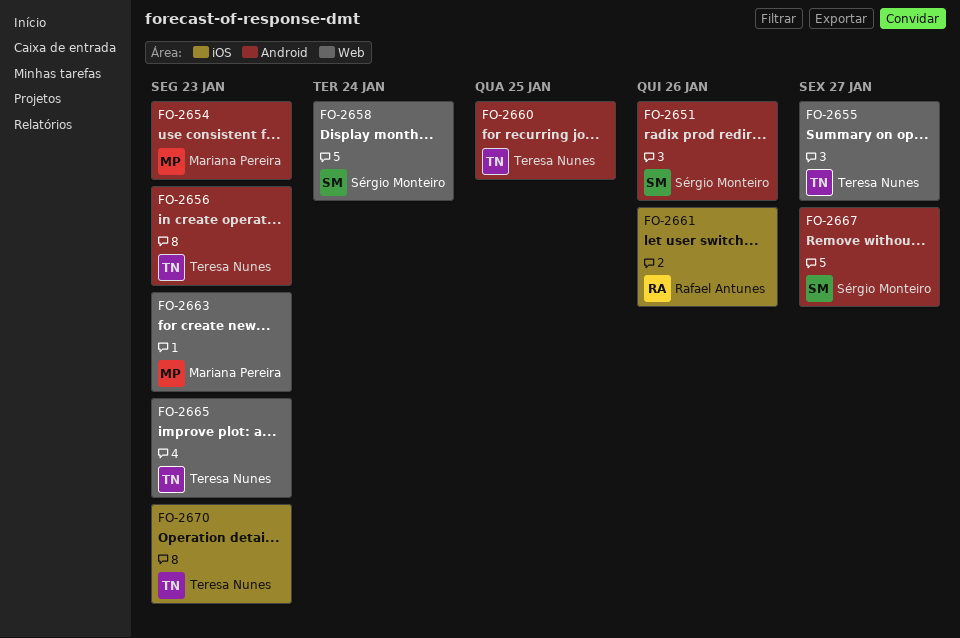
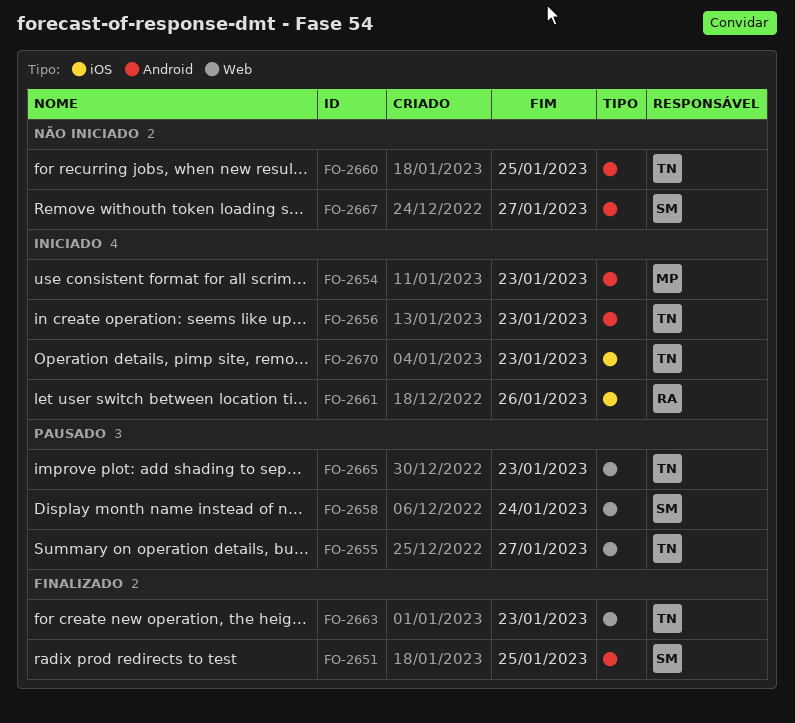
FO-2651, due: Jan 26 -> Jan 25
FO-2663, owner: Mariana Pereira -> Teresa Nunes

